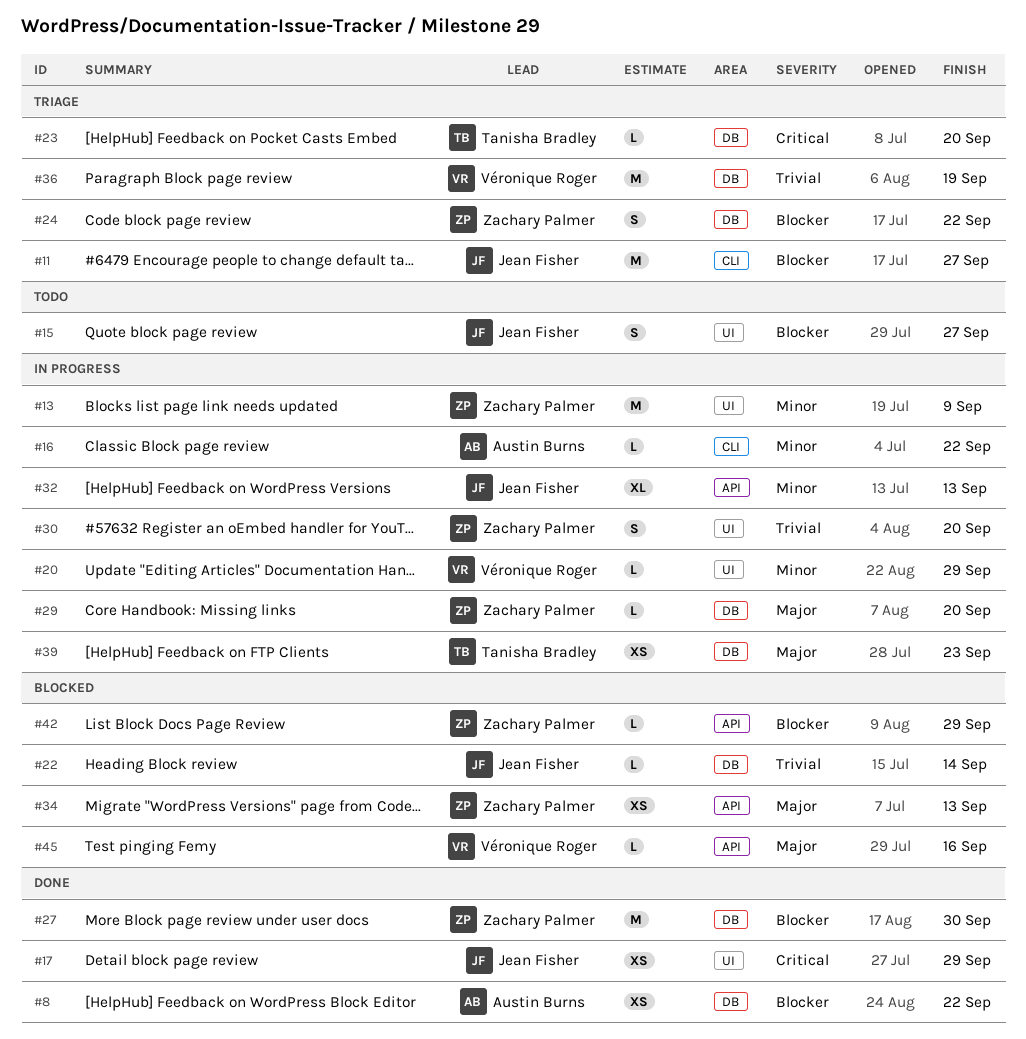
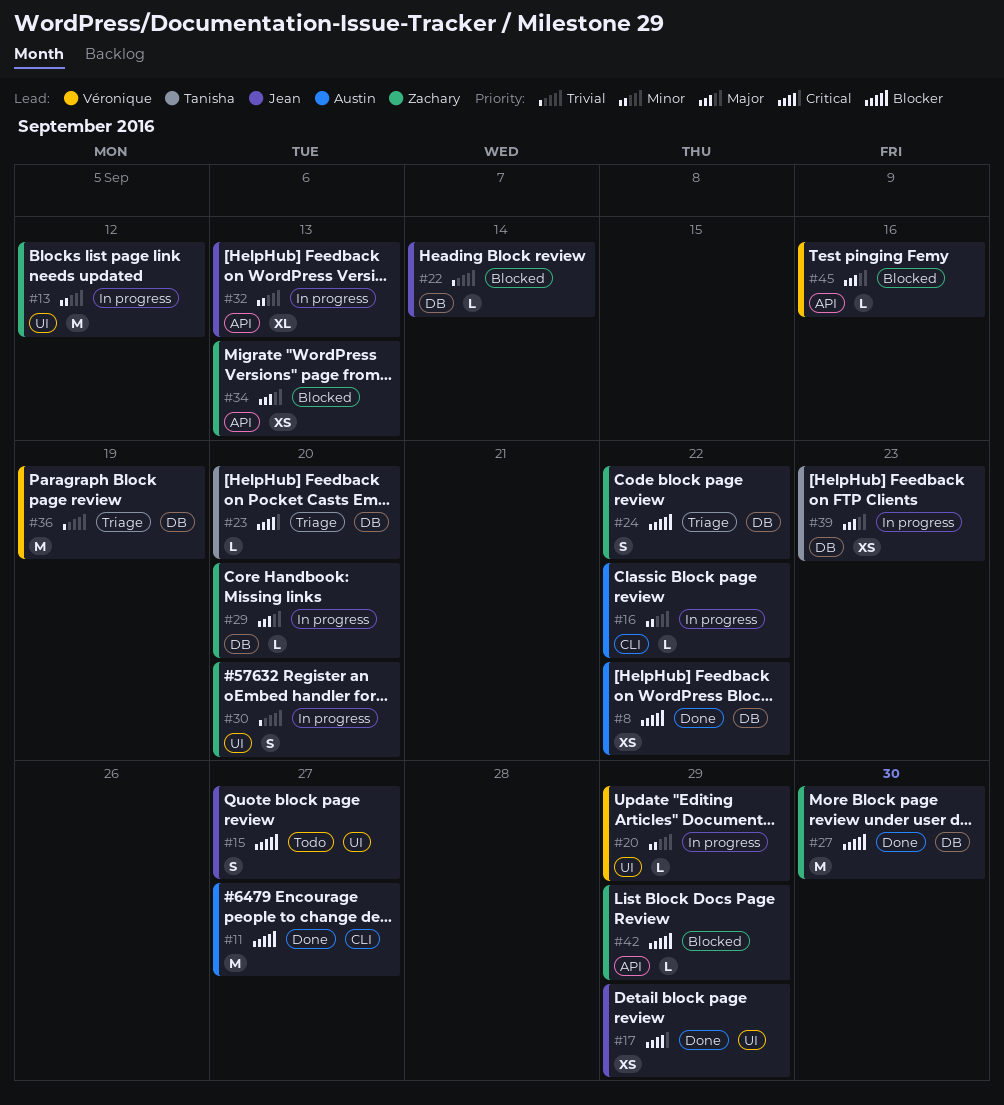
#11, status: Triage -> Done
#11, owner: Jean Fisher -> Austin Burns
#13, due: Sep 9 -> Sep 12

